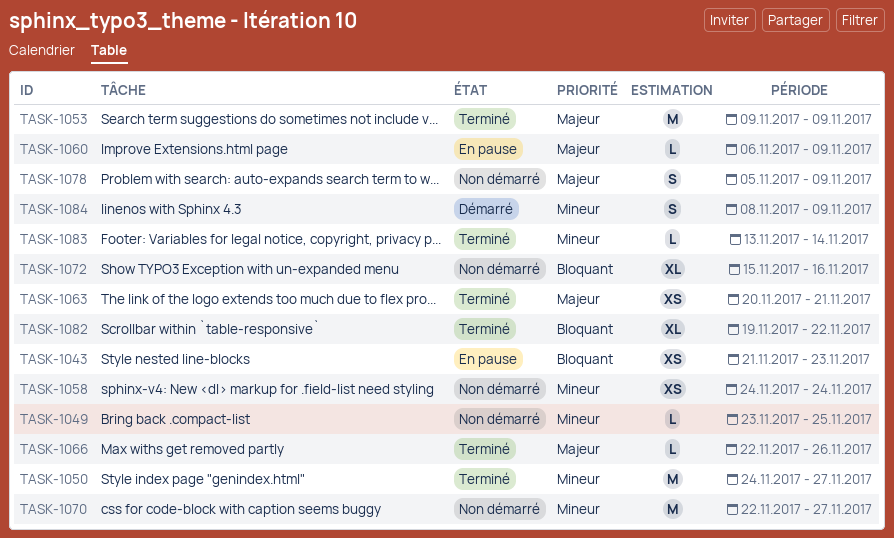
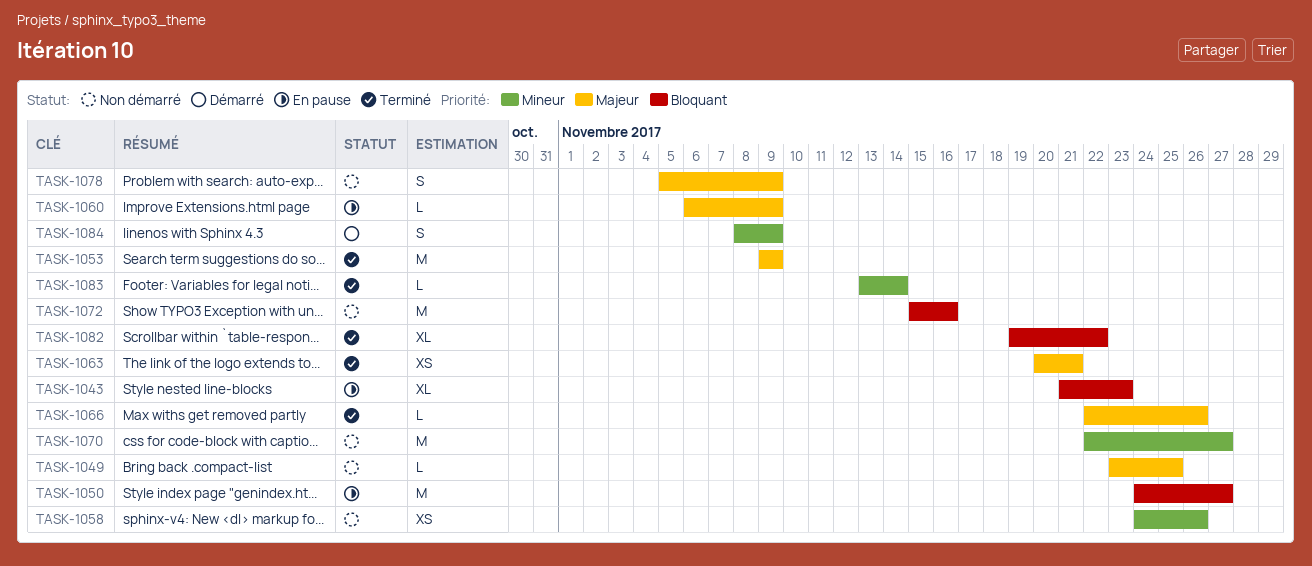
TASK-1043, estimate: XS -> XL
TASK-1049, priority: Mineur -> Majeur
TASK-1050, status: Terminé -> En pause
TASK-1050, priority: Mineur -> Bloquant
TASK-1058, due: Nov 24 -> Nov 26
TASK-1072, estimate: XL -> M

